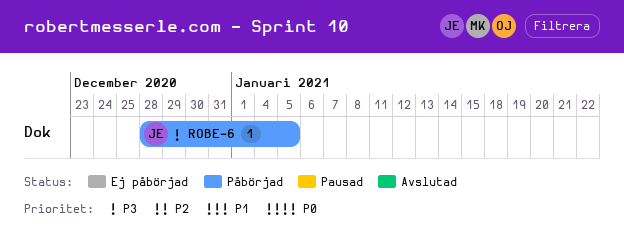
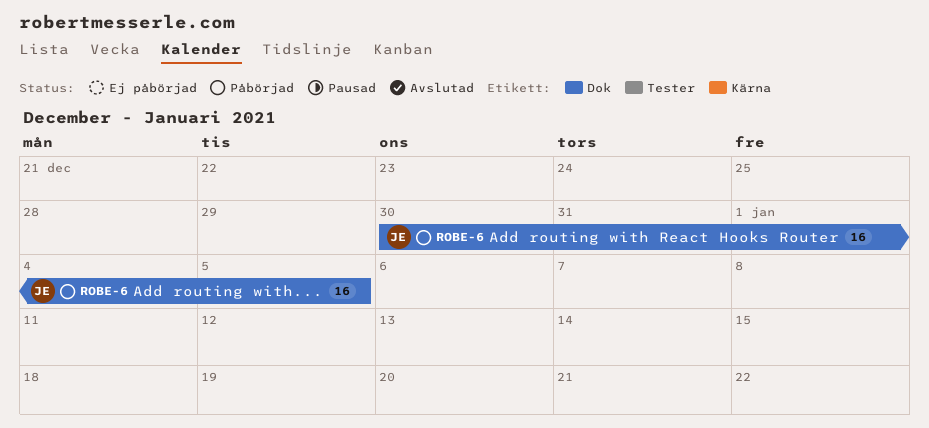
ROBE-6, estimate: 1 -> 16
ROBE-6, start: Dec 28 -> Dec 30

